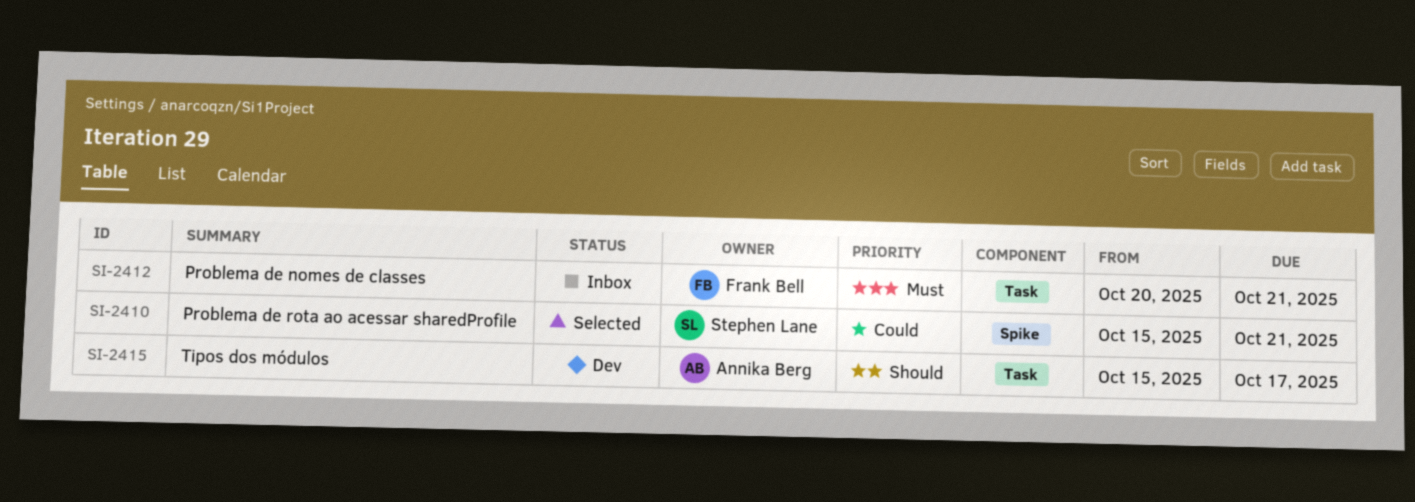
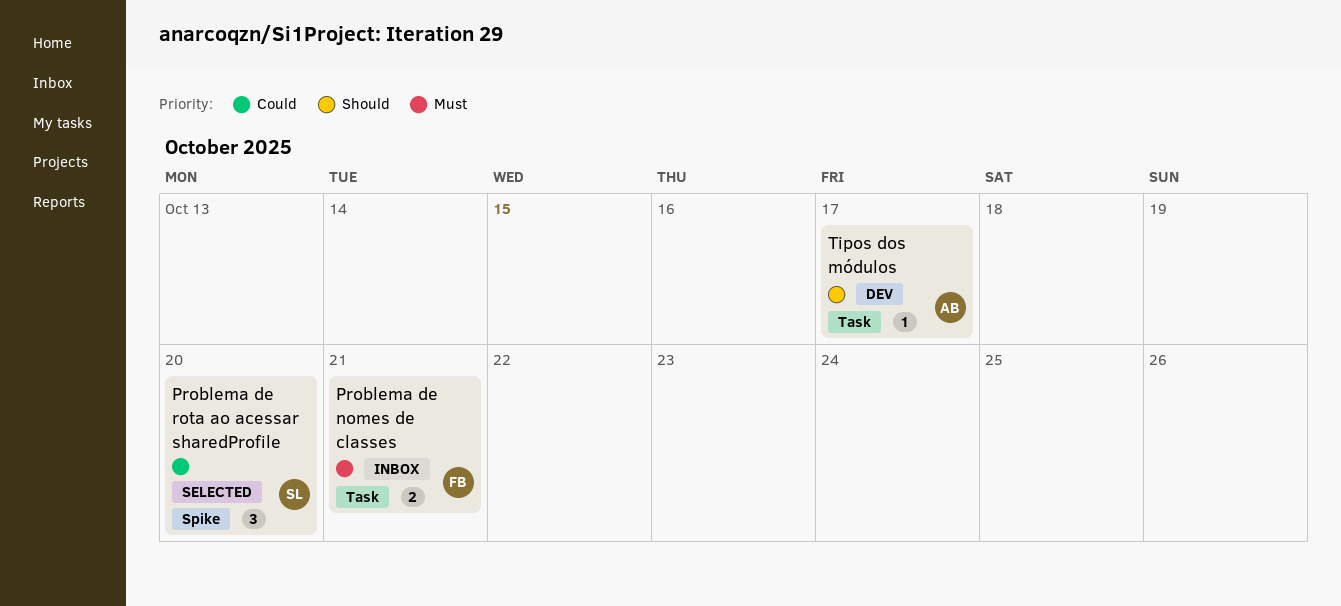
Problema de rota ao acessar sharedProfile, due: Oct 21 -> Oct 20

